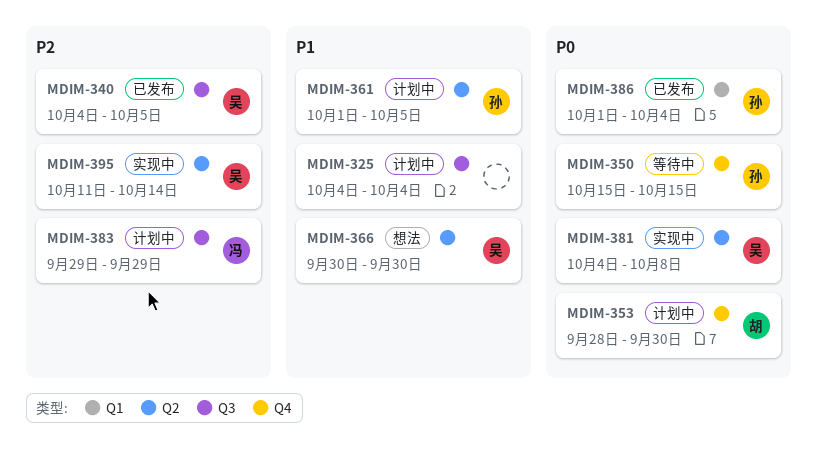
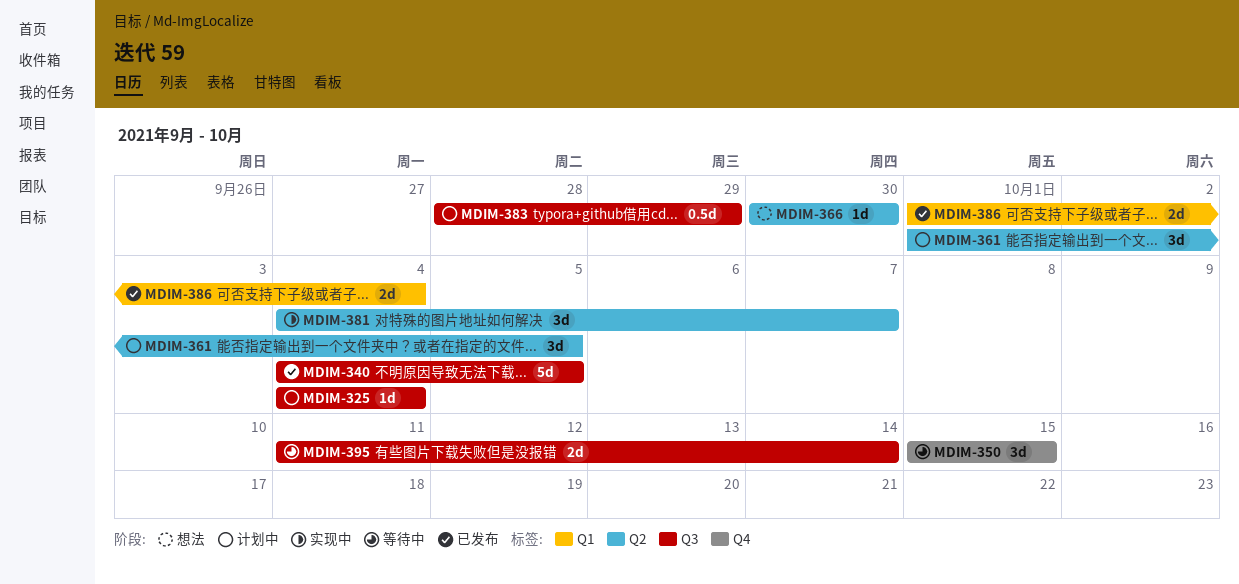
MDIM-353: present -> none
MDIM-381, due: Oct 8 -> Oct 7
MDIM-383, start: Sep 29 -> Sep 28
MDIM-395, status: 实现中 -> 等待中
MDIM-395, label: Q2 -> Q3

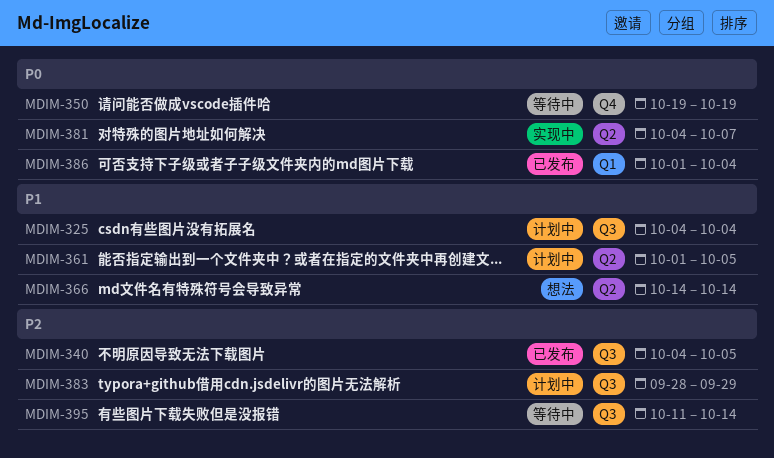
MDIM-350, start: Oct 15 -> Oct 19
MDIM-350, due: Oct 15 -> Oct 19
MDIM-366, start: Sep 30 -> Oct 14
MDIM-366, due: Sep 30 -> Oct 14

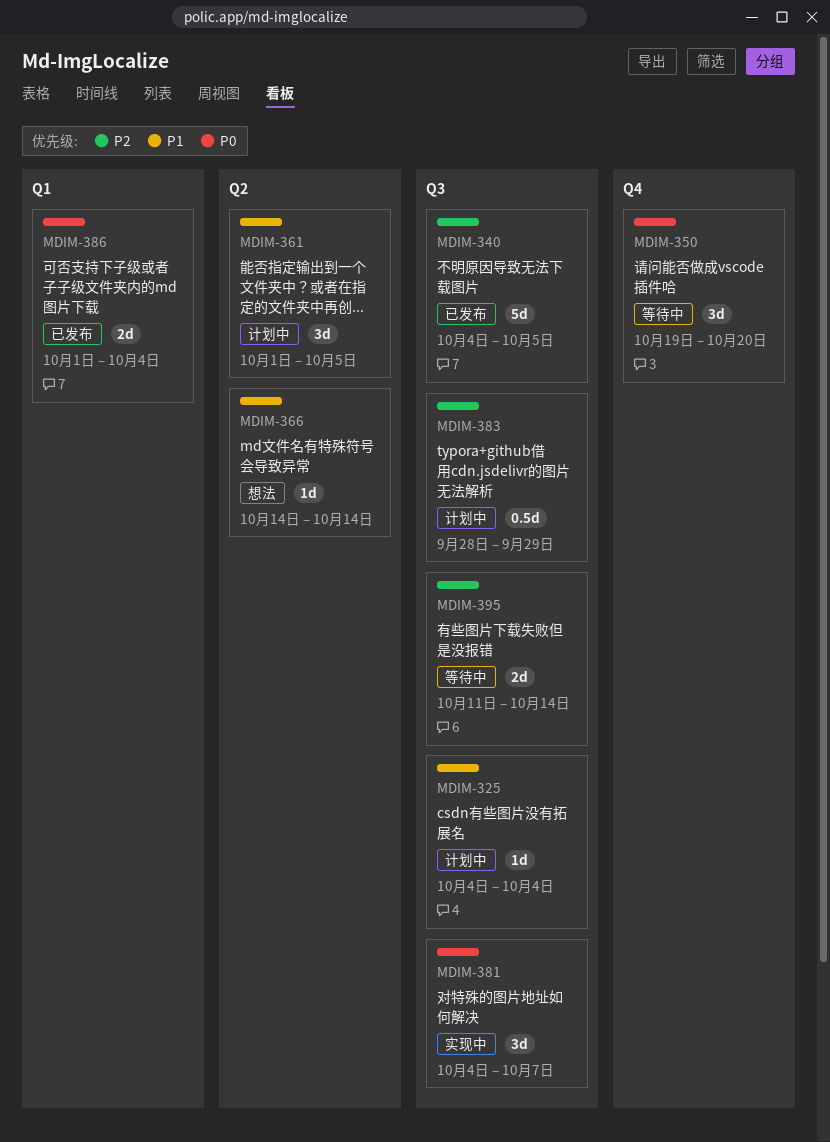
MDIM-350, due: Oct 19 -> Oct 20
MDIM-381, label: Q2 -> Q3

